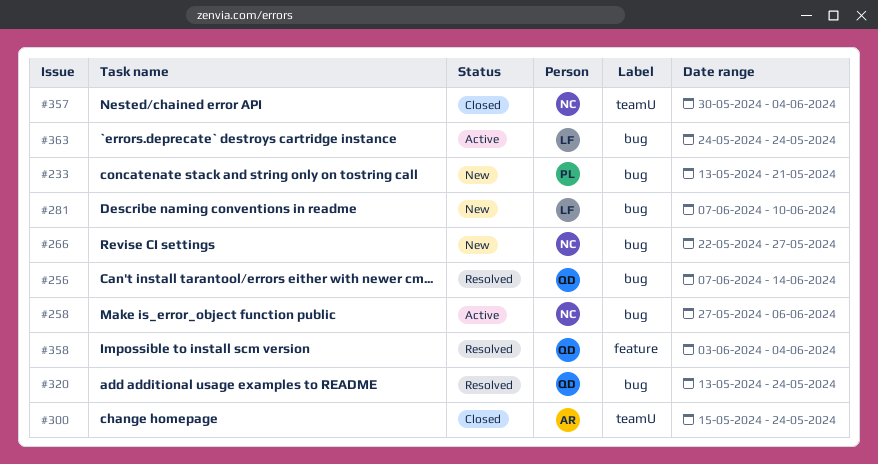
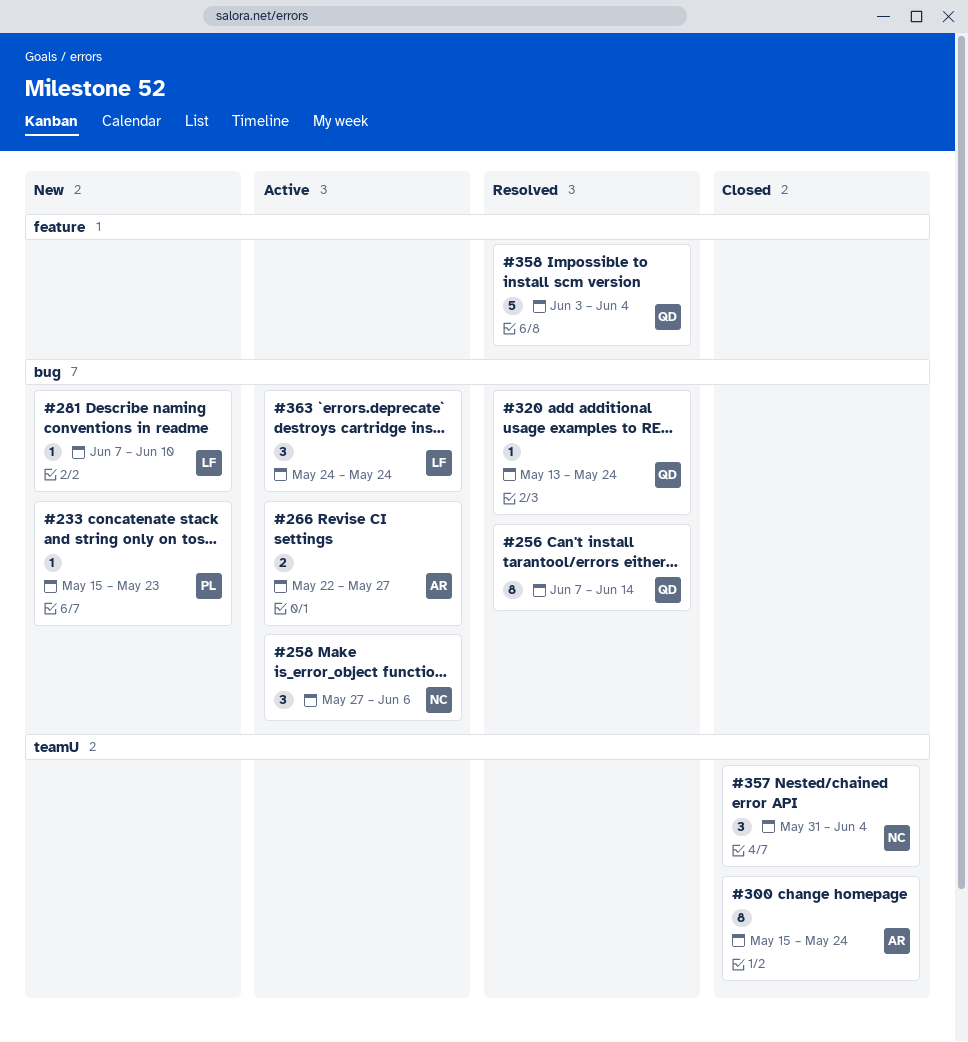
#233, start: May 13 -> May 15
#233, due: May 21 -> May 23
#266, status: New -> Active
#266, owner: NC -> AR
#357, start: May 30 -> May 31

